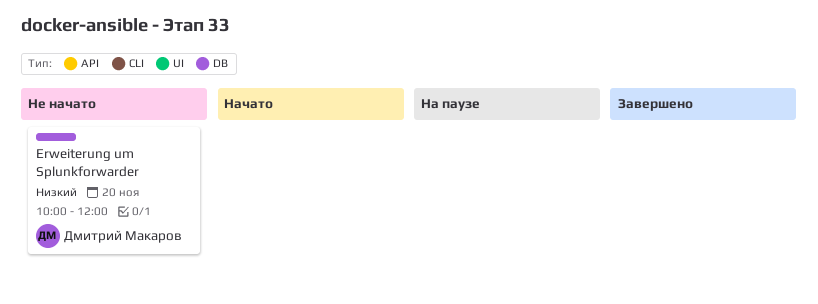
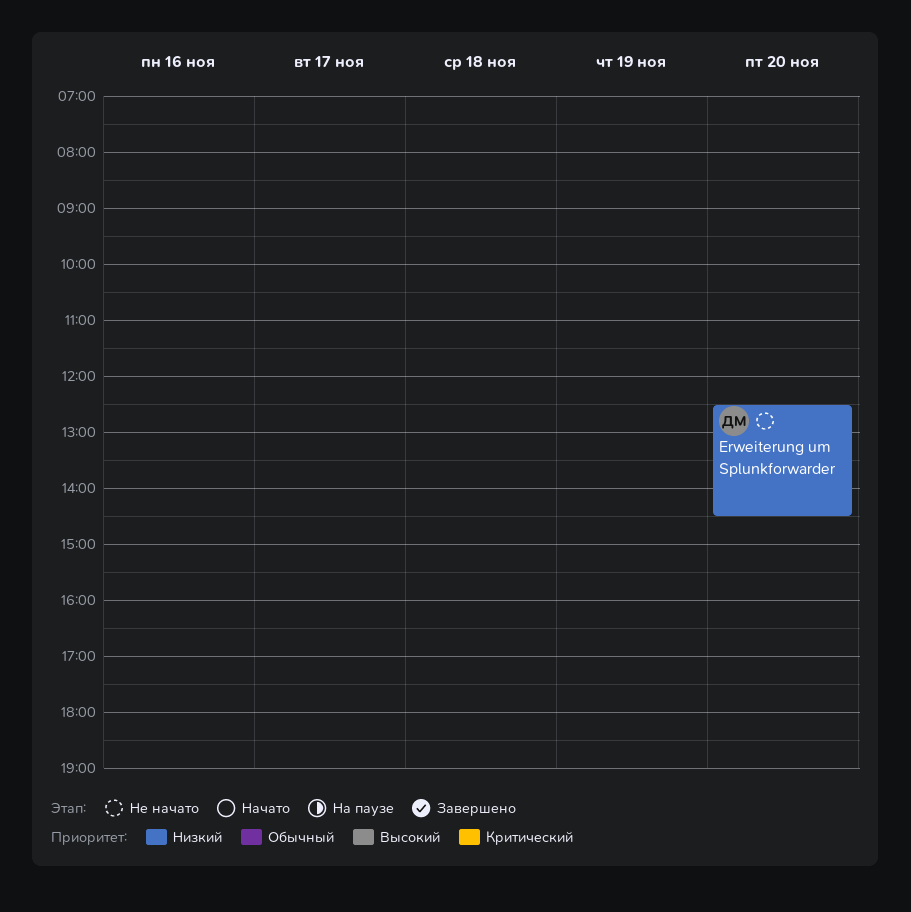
Erweiterung um Splunkforwarder, begins: 10:00 -> 12:30
Erweiterung um Splunkforwarder, ends: 12:00 -> 14:30

